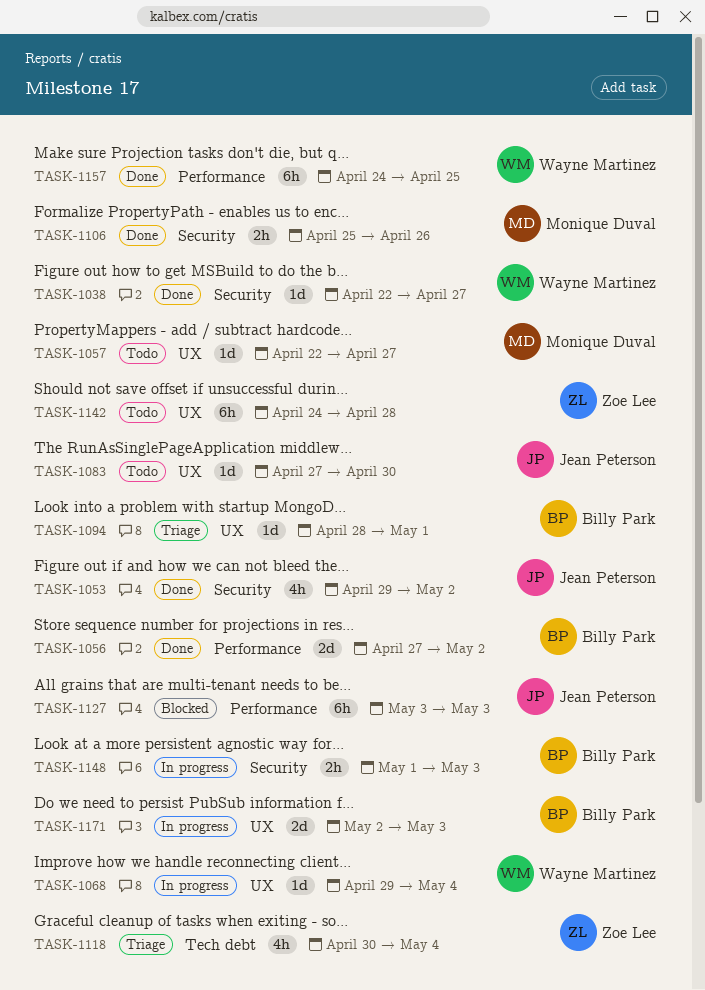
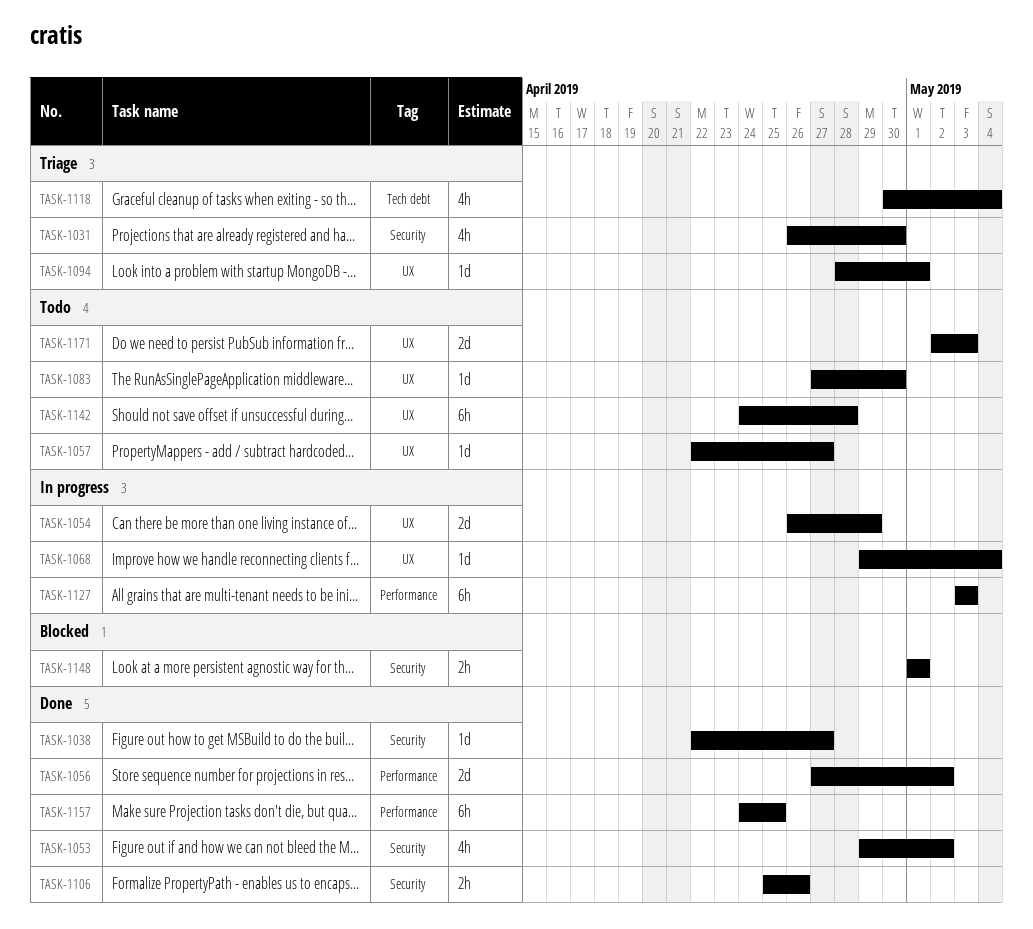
TASK-1031: none -> present
TASK-1054: none -> present
TASK-1127, status: Blocked -> In progress
TASK-1148, status: In progress -> Blocked
TASK-1148, due: May 3 -> May 1
TASK-1171, status: In progress -> Todo

